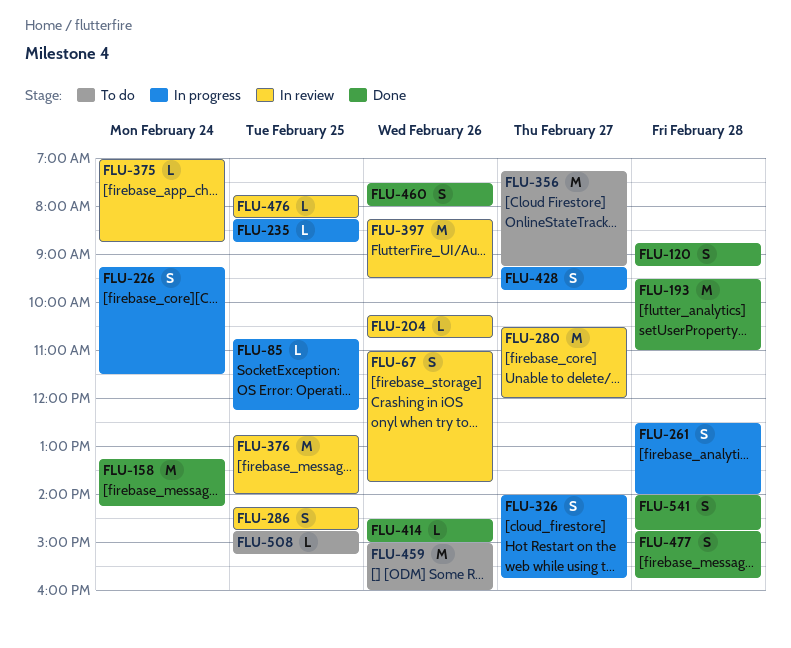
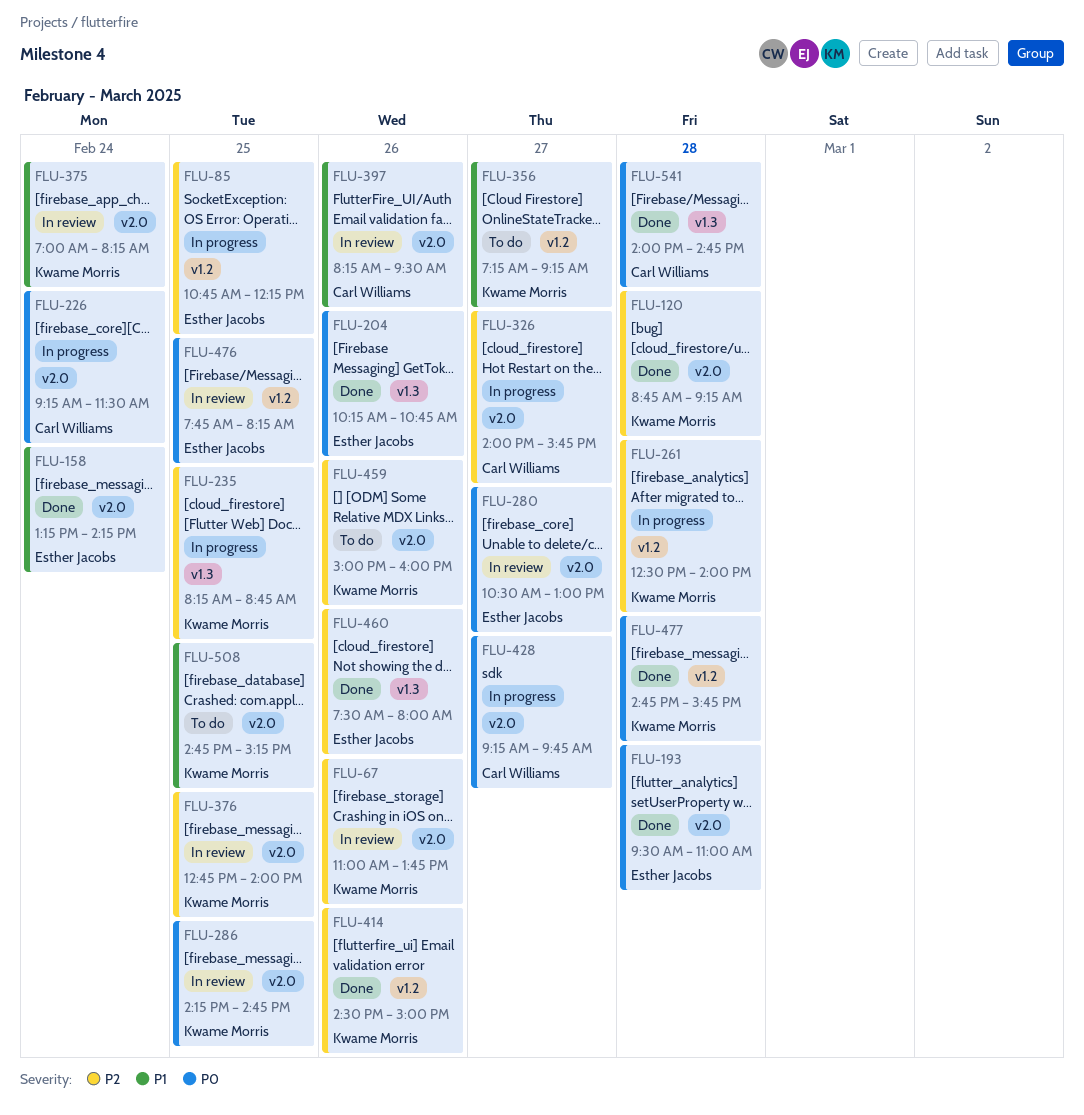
FLU-204, status: In review -> Done
FLU-280, ends: 12:00 -> 13:00
FLU-375, ends: 08:45 -> 08:15

